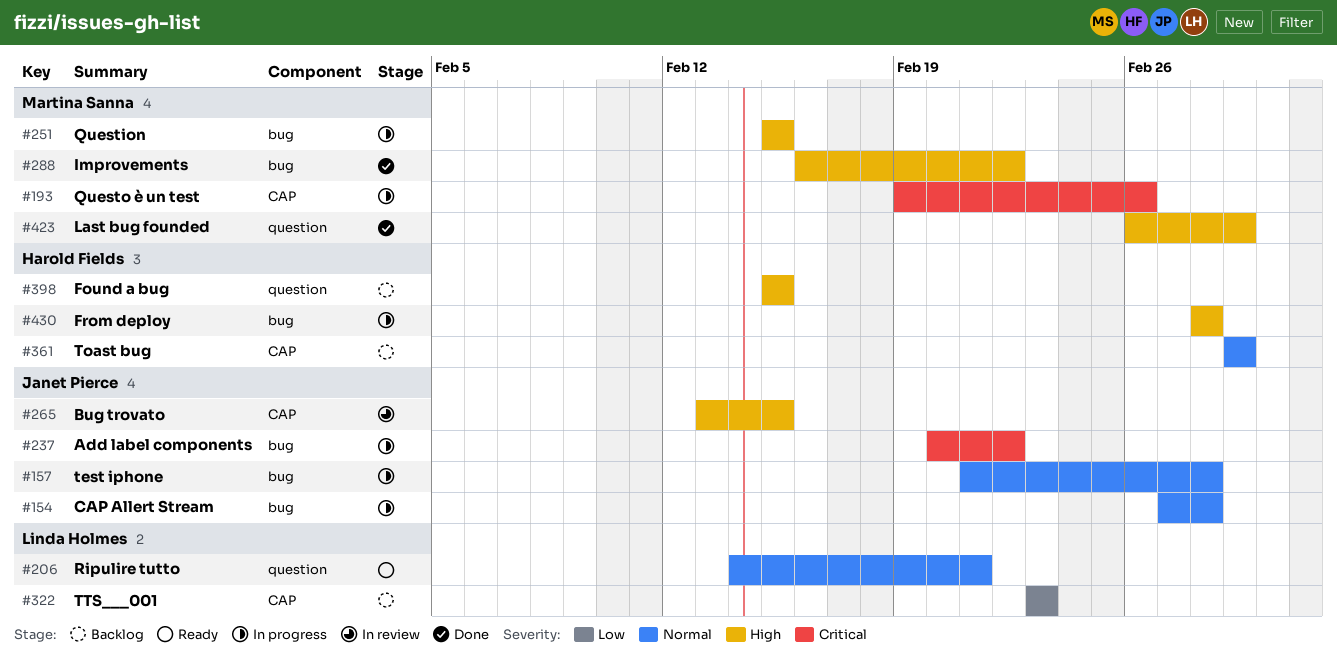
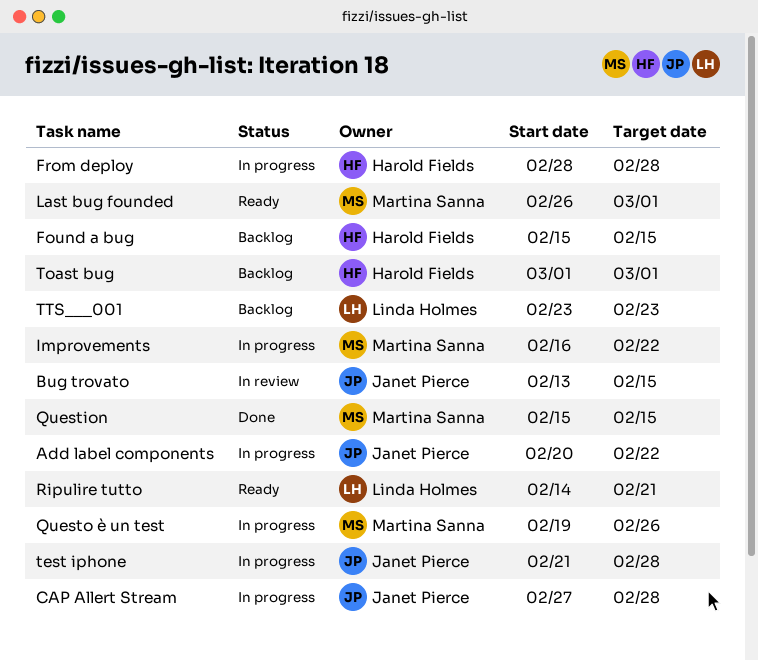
Improvements, status: Done -> In progress
Last bug founded, status: Done -> Ready
Question, status: In progress -> Done

